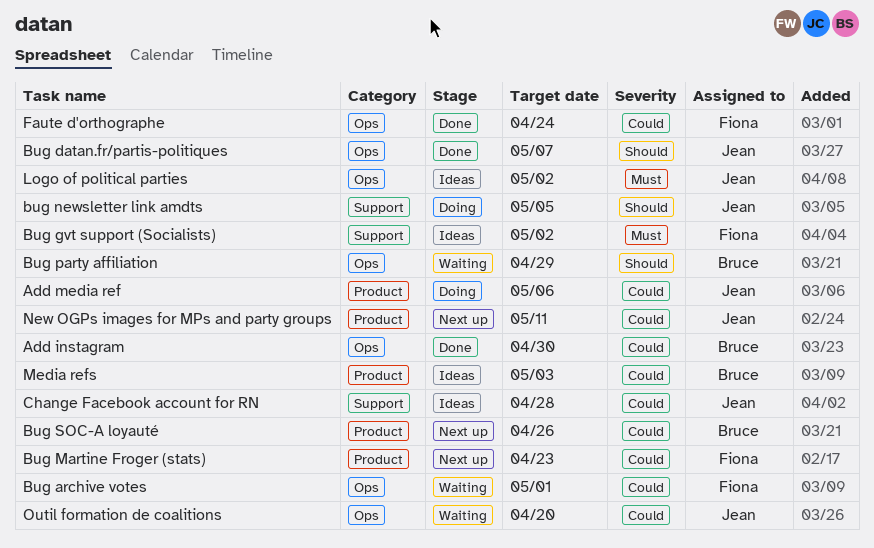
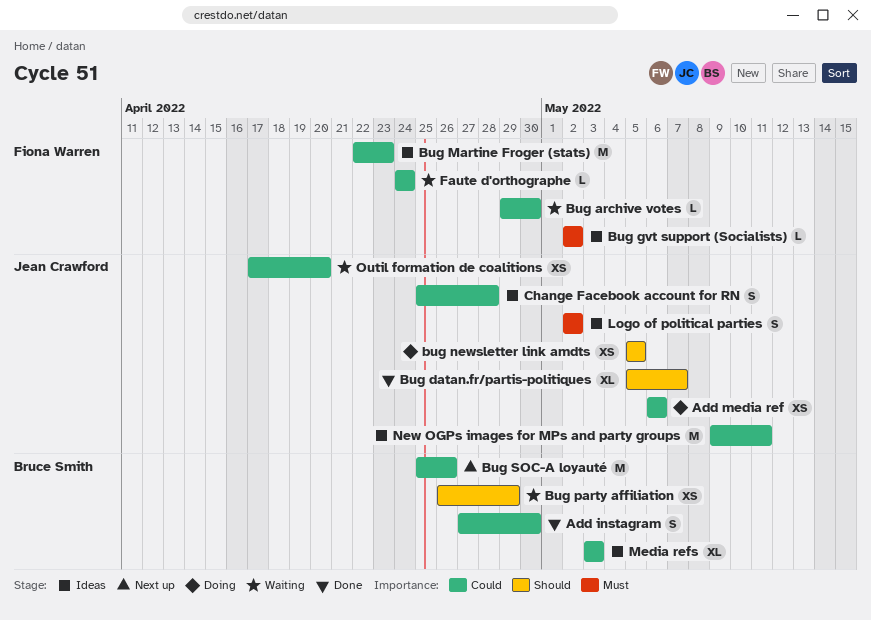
Bug archive votes, due: May 1 -> Apr 30
Bug Martine Froger (stats), status: Next up -> Ideas
Faute d'orthographe, status: Done -> Waiting
New OGPs images for MPs and party groups, status: Next up -> Ideas

